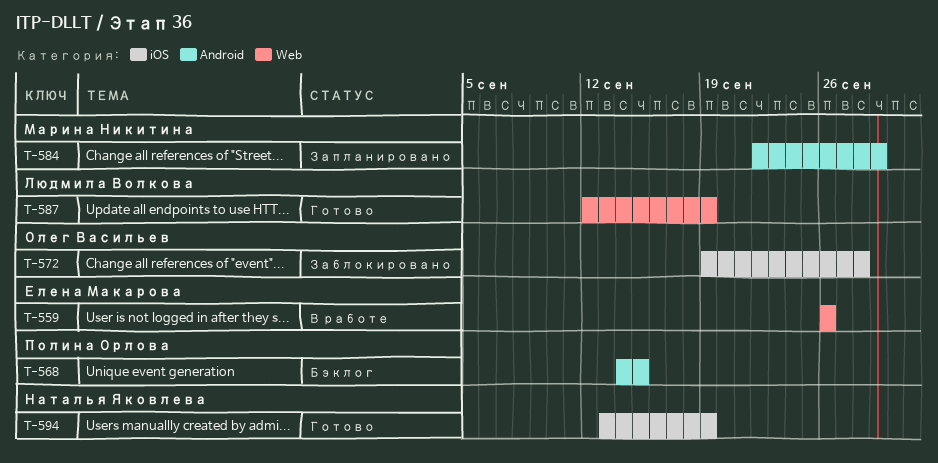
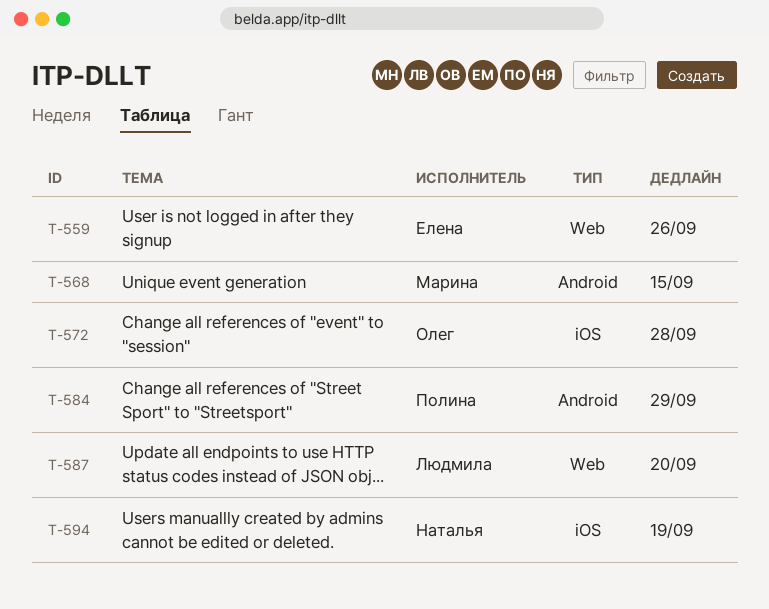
T-568, owner: Полина Орлова -> Марина Никитина
T-584, owner: Марина Никитина -> Полина Орлова
T-587, due: Sep 19 -> Sep 20

